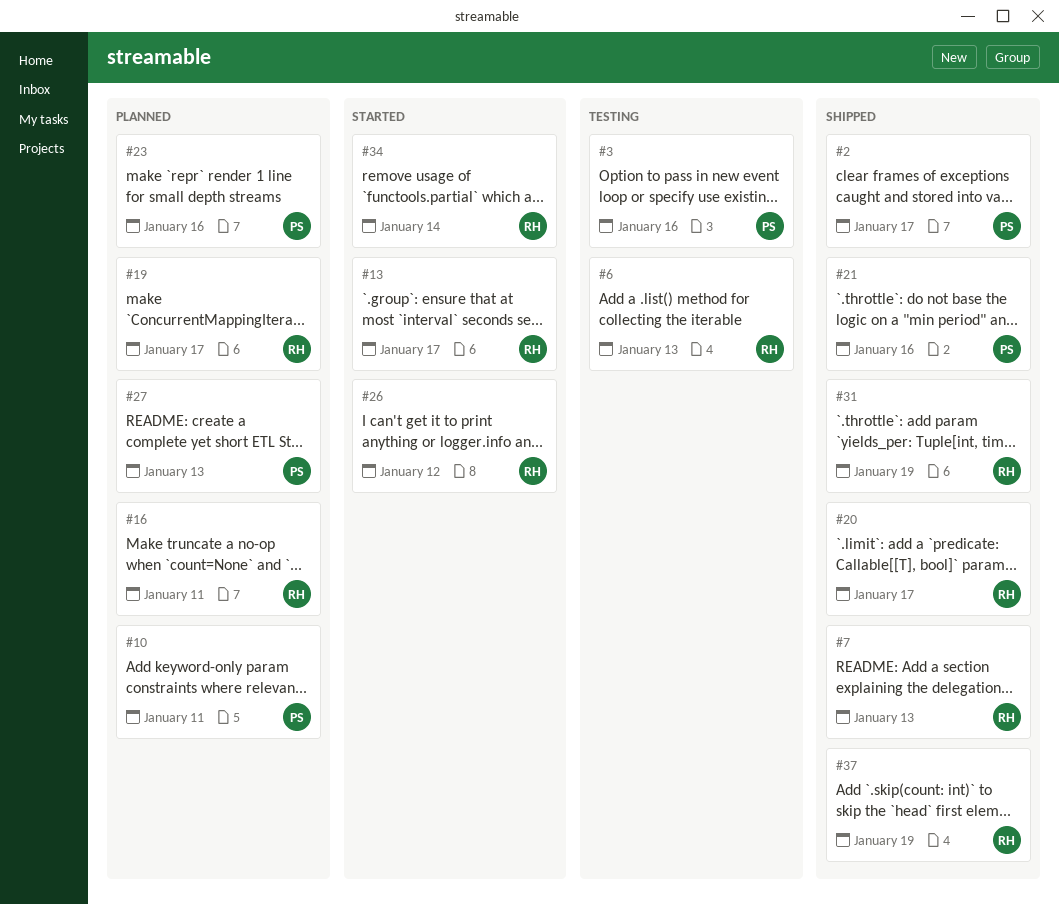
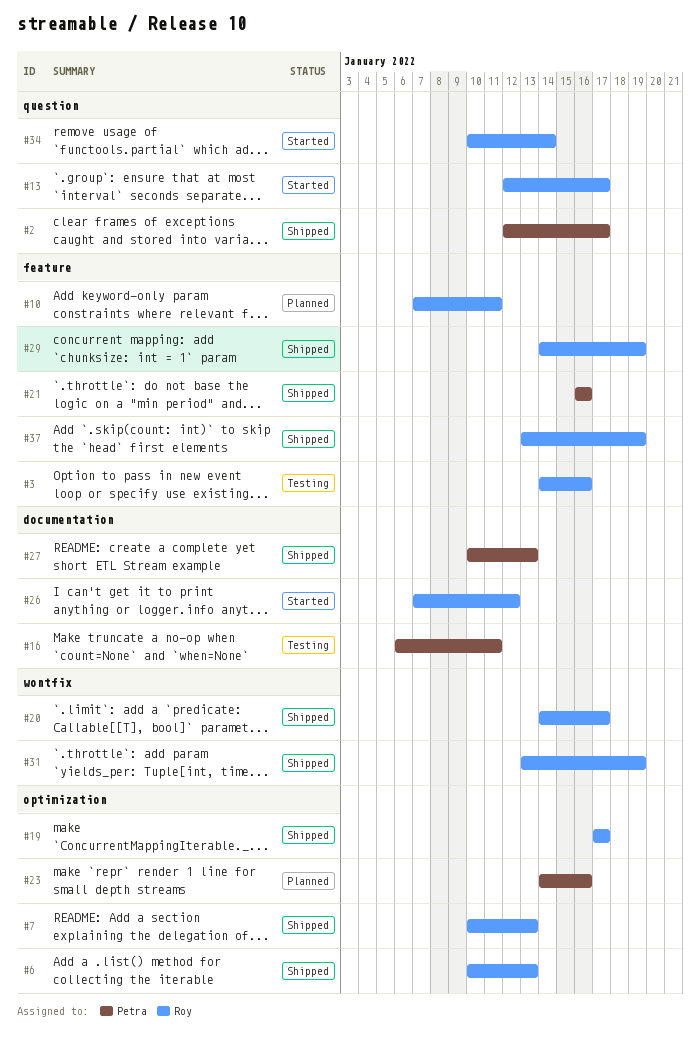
#3, owner: Petra -> Roy
#6, status: Testing -> Shipped
#10, owner: Petra -> Roy
#16, status: Planned -> Testing
#16, owner: Roy -> Petra
#19, status: Planned -> Shipped
#27, status: Planned -> Shipped
#29: none -> present

